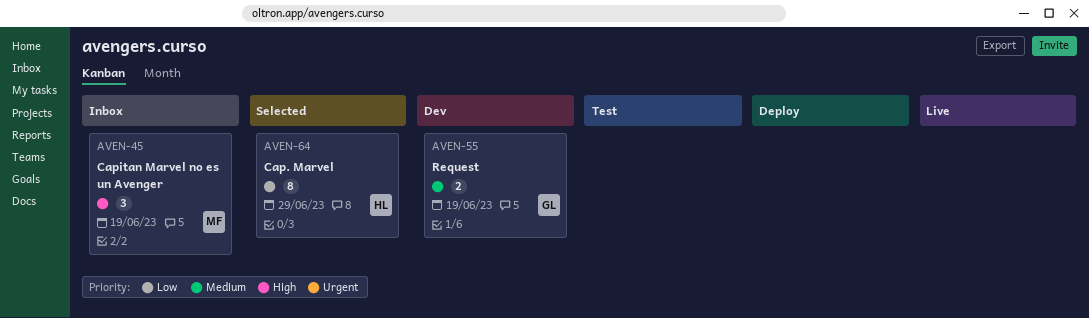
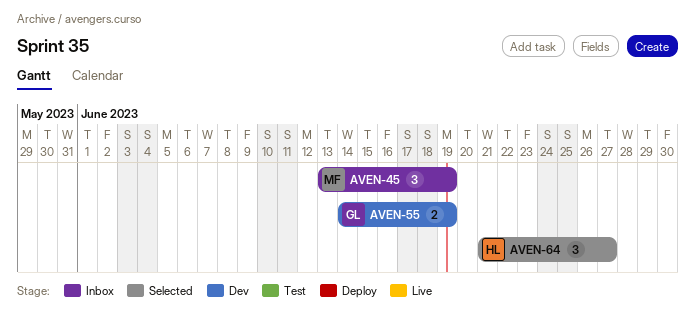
AVEN-64, estimate: 8 -> 3
AVEN-64, due: Jun 29 -> Jun 27

